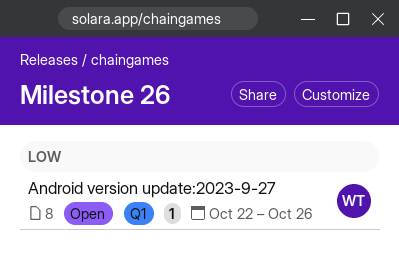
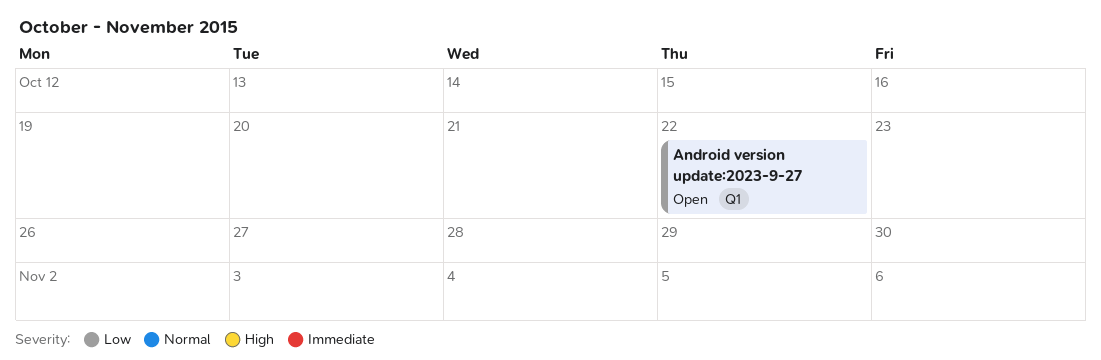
Android version update:2023-9-27, due: Oct 26 -> Oct 22

